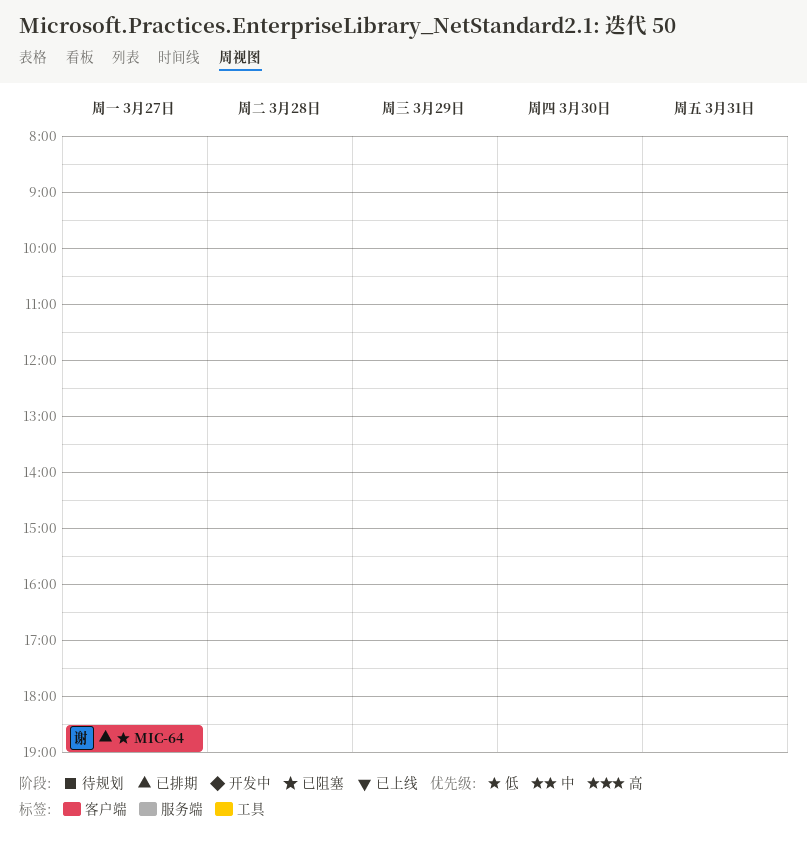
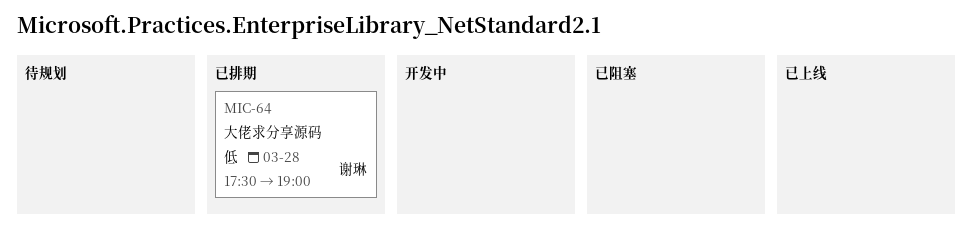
MIC-64, day: Mar 27 -> Mar 28
MIC-64, begins: 18:30 -> 17:30

